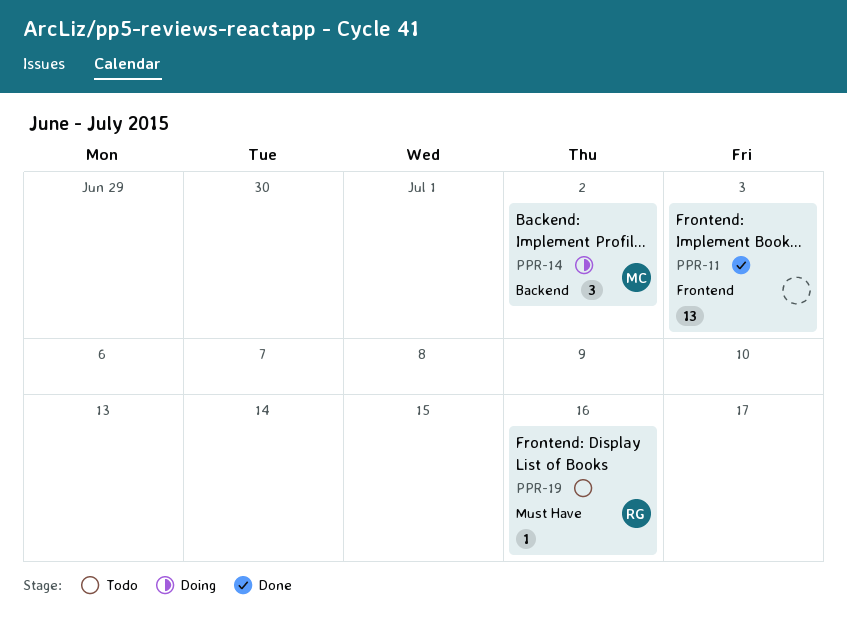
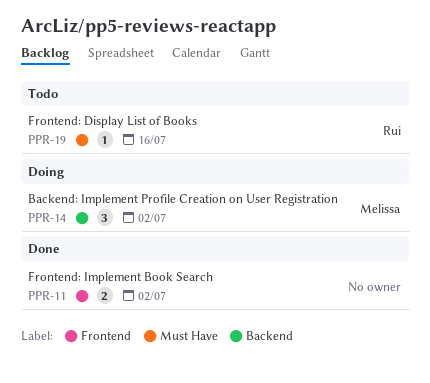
PPR-11, estimate: 13 -> 2
PPR-11, due: Jul 3 -> Jul 2

